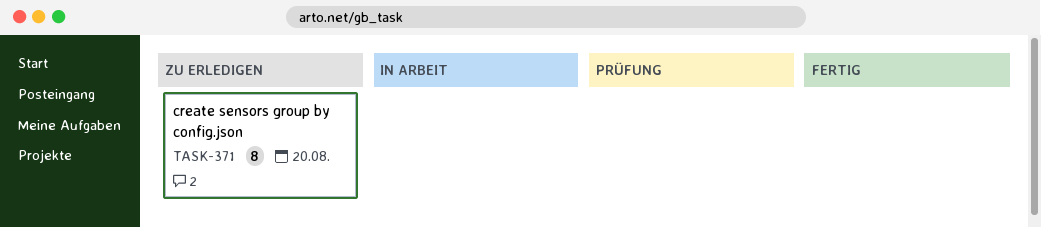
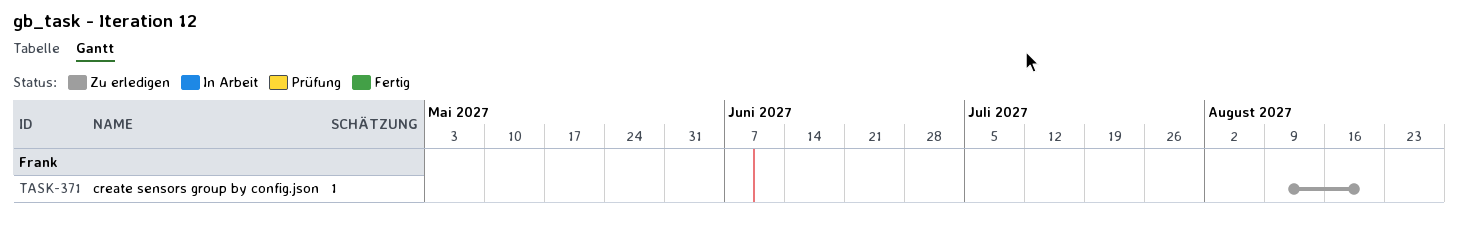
TASK-371, estimate: 8 -> 1

